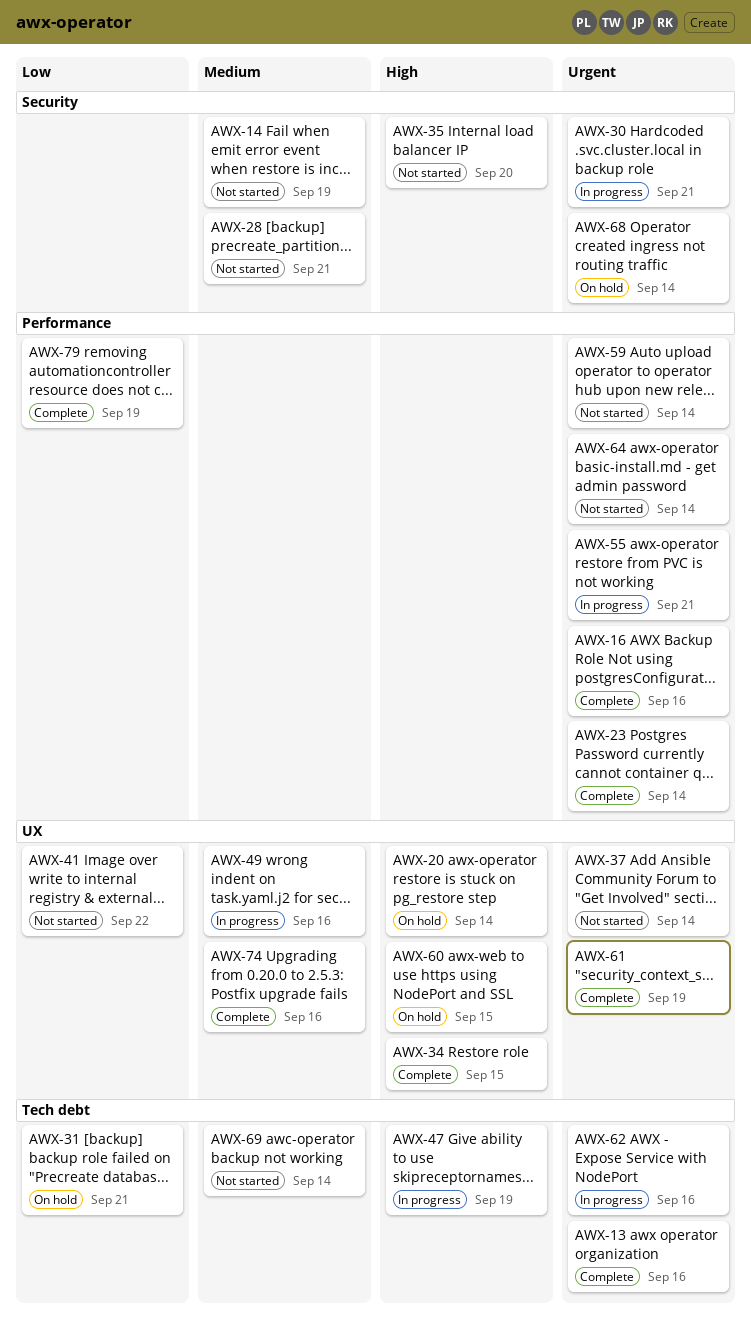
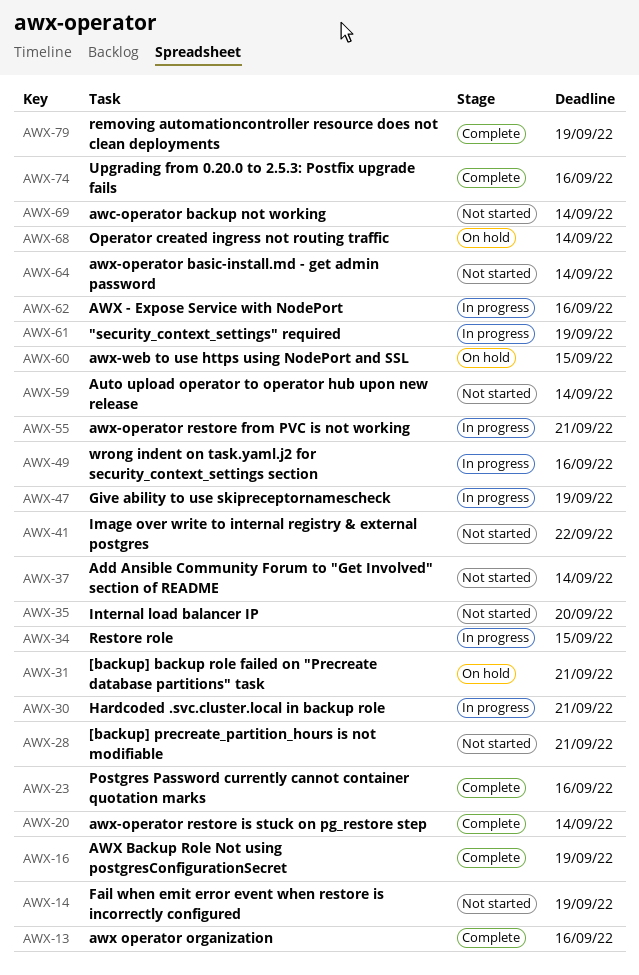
AWX-16, due: Sep 16 -> Sep 19
AWX-20, status: On hold -> Complete
AWX-23, due: Sep 14 -> Sep 16
AWX-34, status: Complete -> In progress
AWX-61, status: Complete -> In progress

